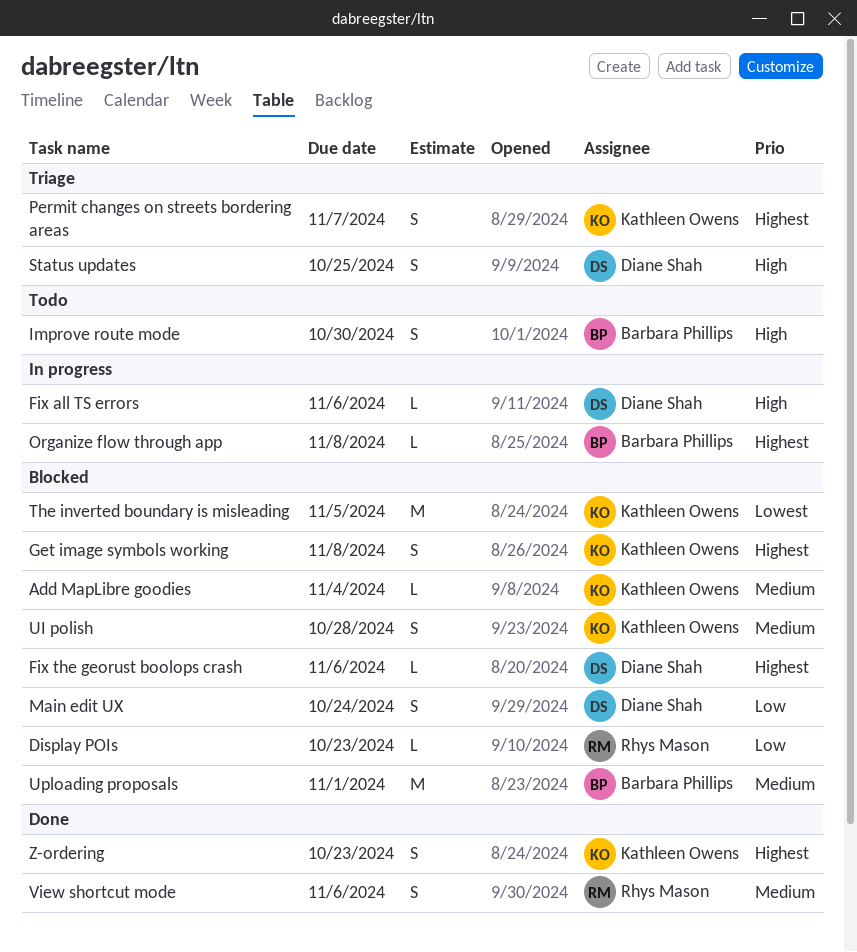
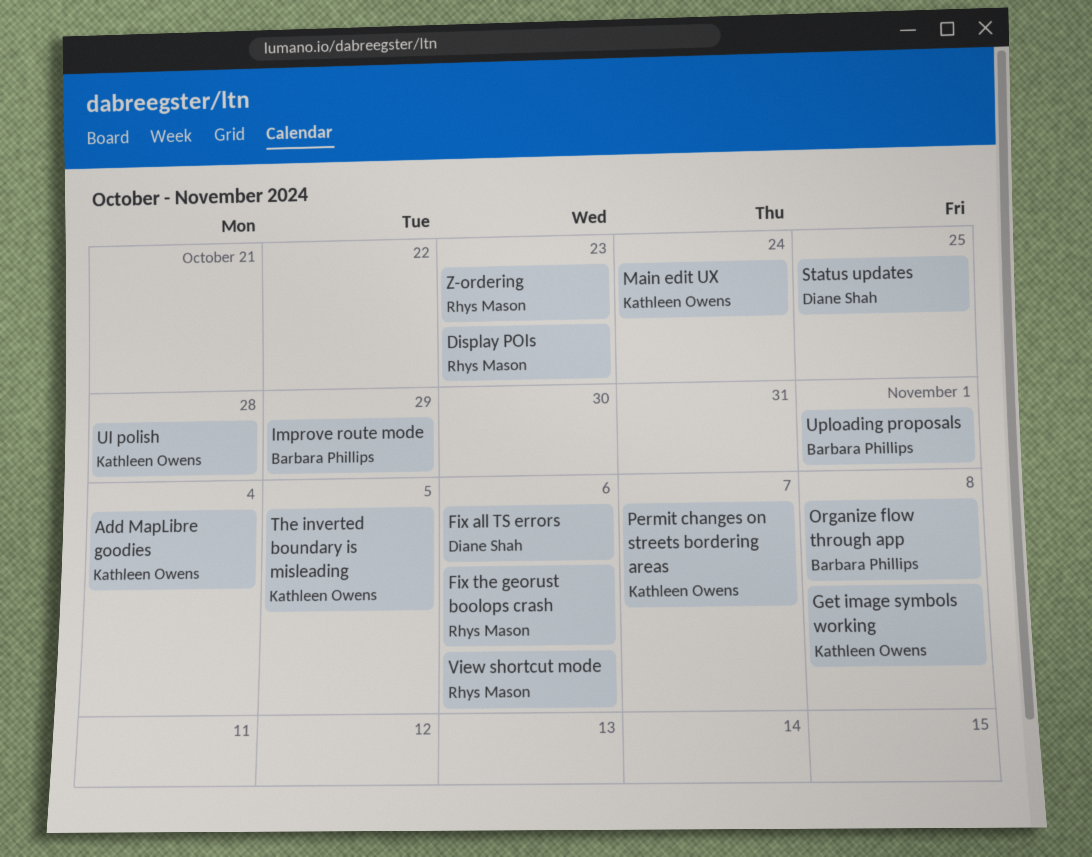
Fix the georust boolops crash, owner: Diane Shah -> Rhys Mason
Improve route mode, due: Oct 30 -> Oct 29
Main edit UX, owner: Diane Shah -> Kathleen Owens
Z-ordering, owner: Kathleen Owens -> Rhys Mason

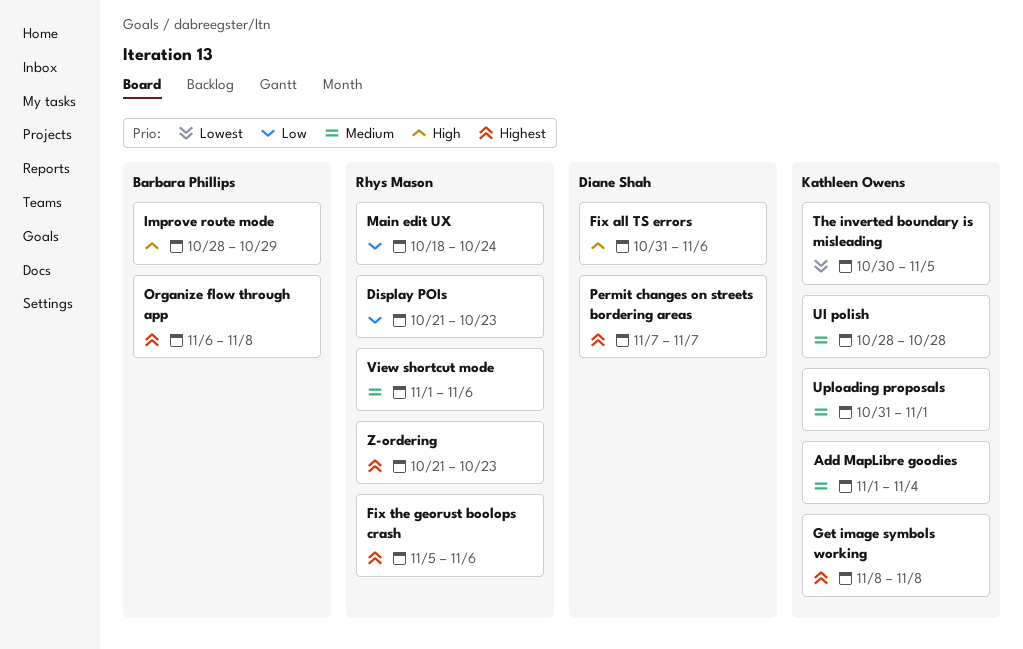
Main edit UX, owner: Kathleen Owens -> Rhys Mason
Permit changes on streets bordering areas, owner: Kathleen Owens -> Diane Shah
Status updates: present -> none
Uploading proposals, owner: Barbara Phillips -> Kathleen Owens

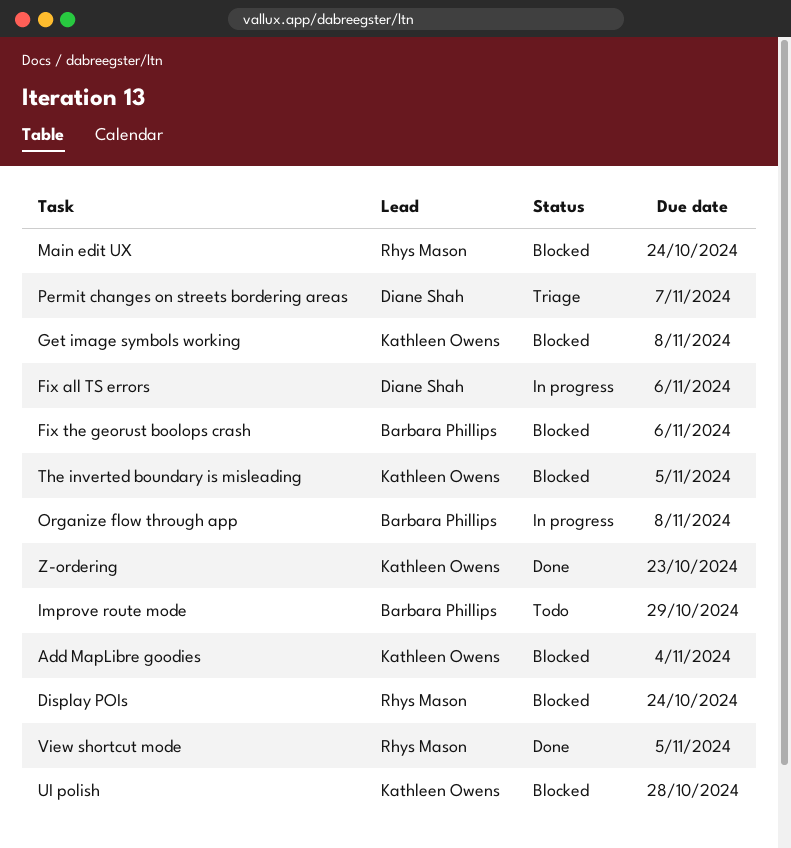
Display POIs, due: Oct 23 -> Oct 24
Fix the georust boolops crash, owner: Rhys Mason -> Barbara Phillips
Uploading proposals: present -> none
View shortcut mode, due: Nov 6 -> Nov 5
Z-ordering, owner: Rhys Mason -> Kathleen Owens

